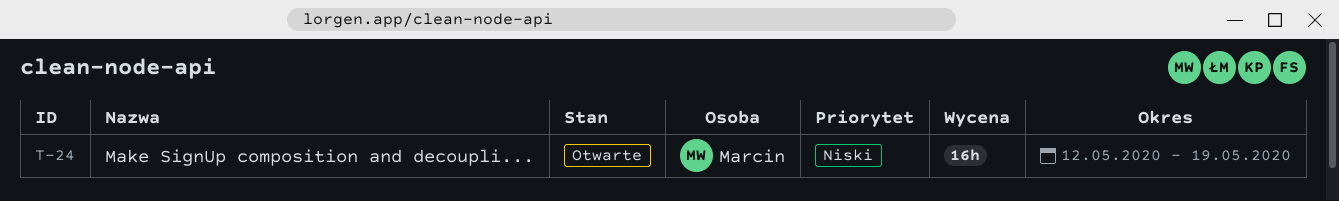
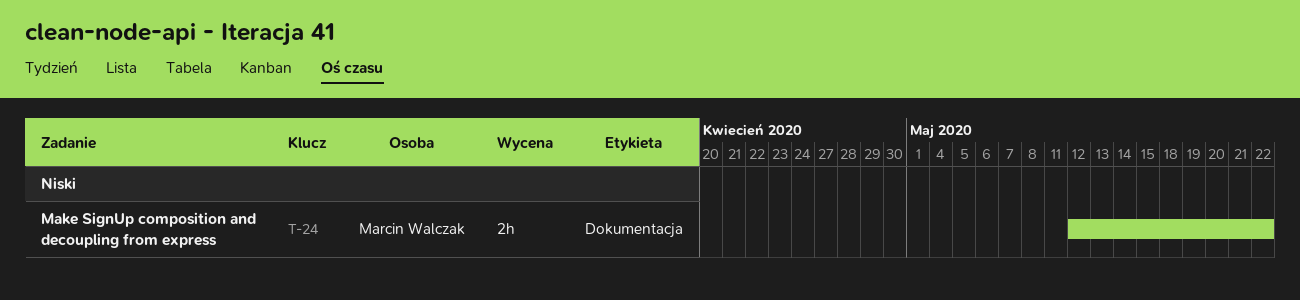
T-24, estimate: 16h -> 2h
T-24, due: May 19 -> May 22

